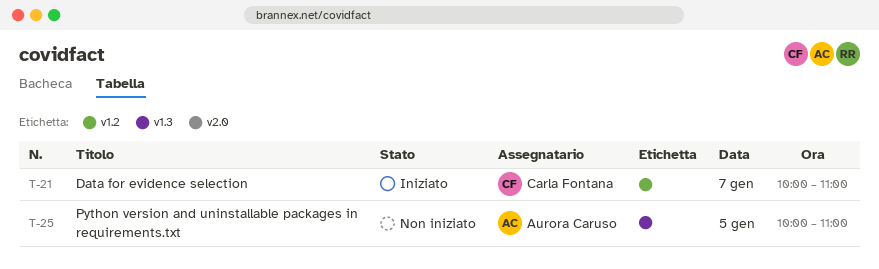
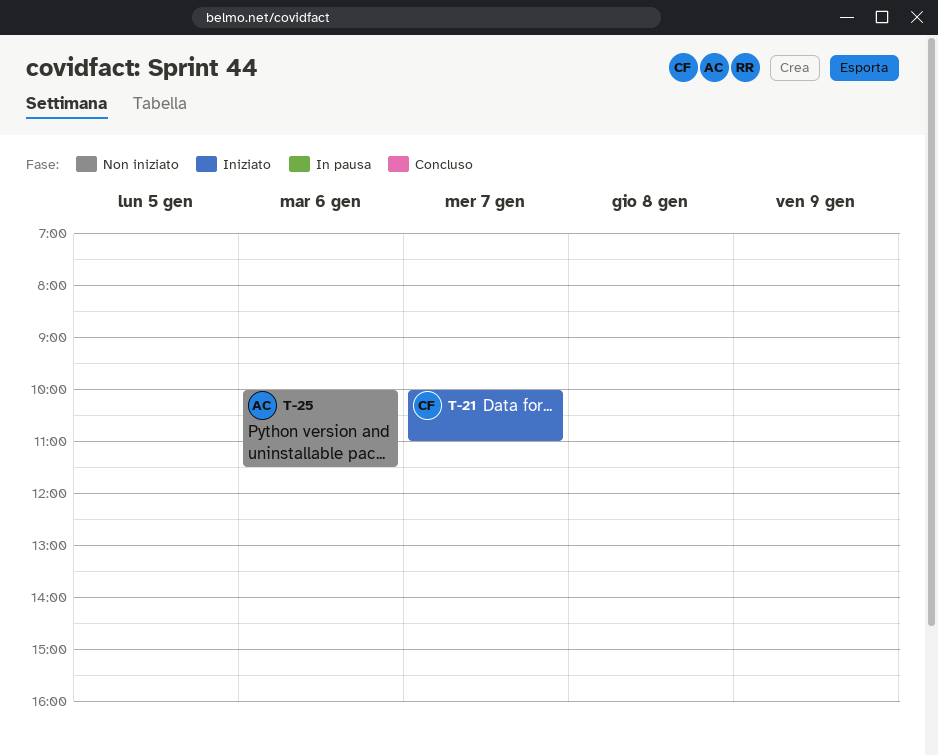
T-25, day: Jan 5 -> Jan 6
T-25, ends: 11:00 -> 11:30

